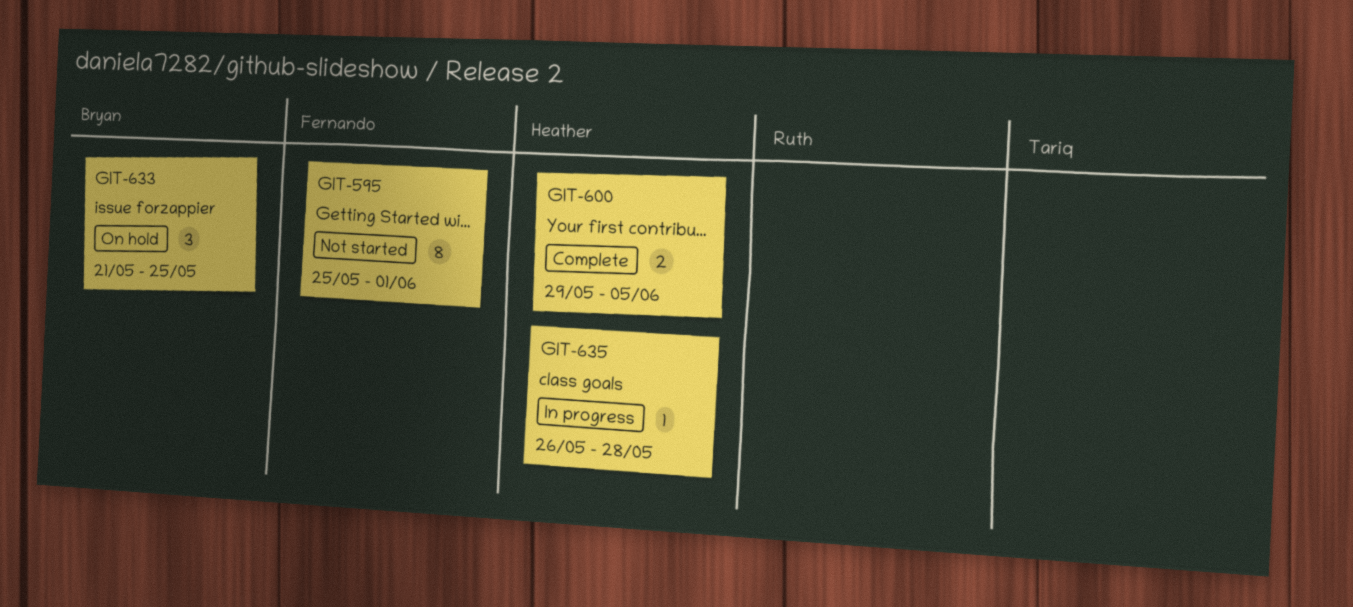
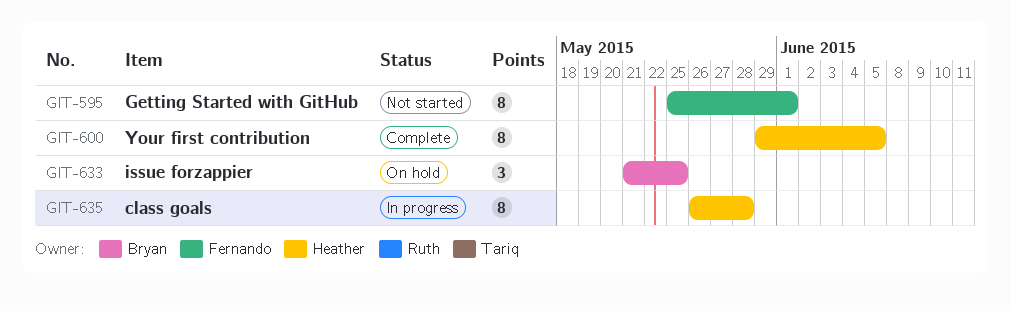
GIT-600, estimate: 2 -> 8
GIT-635, estimate: 1 -> 8

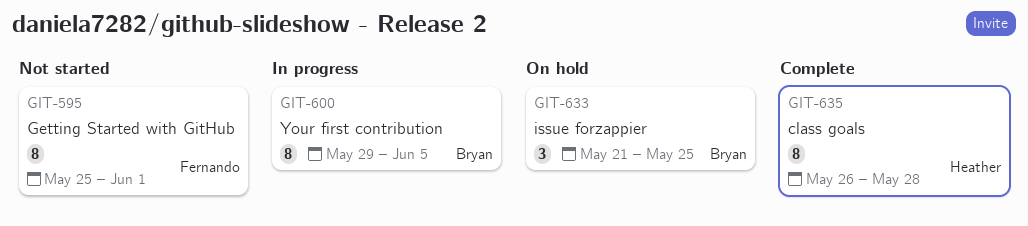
GIT-600, status: Complete -> In progress
GIT-600, owner: Heather -> Bryan
GIT-635, status: In progress -> Complete

